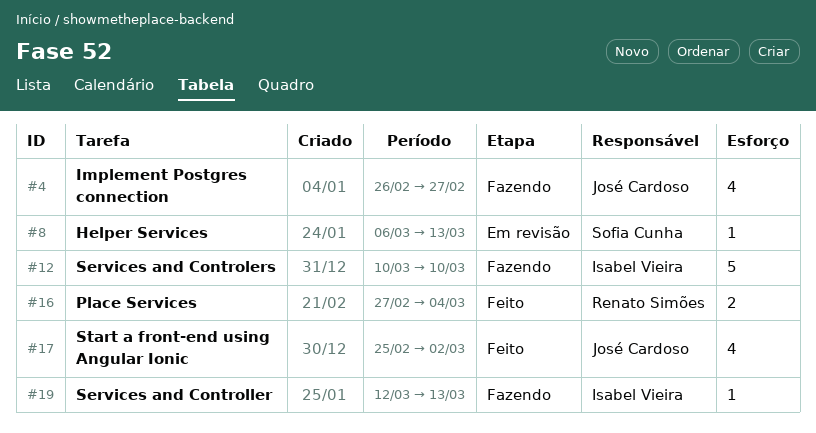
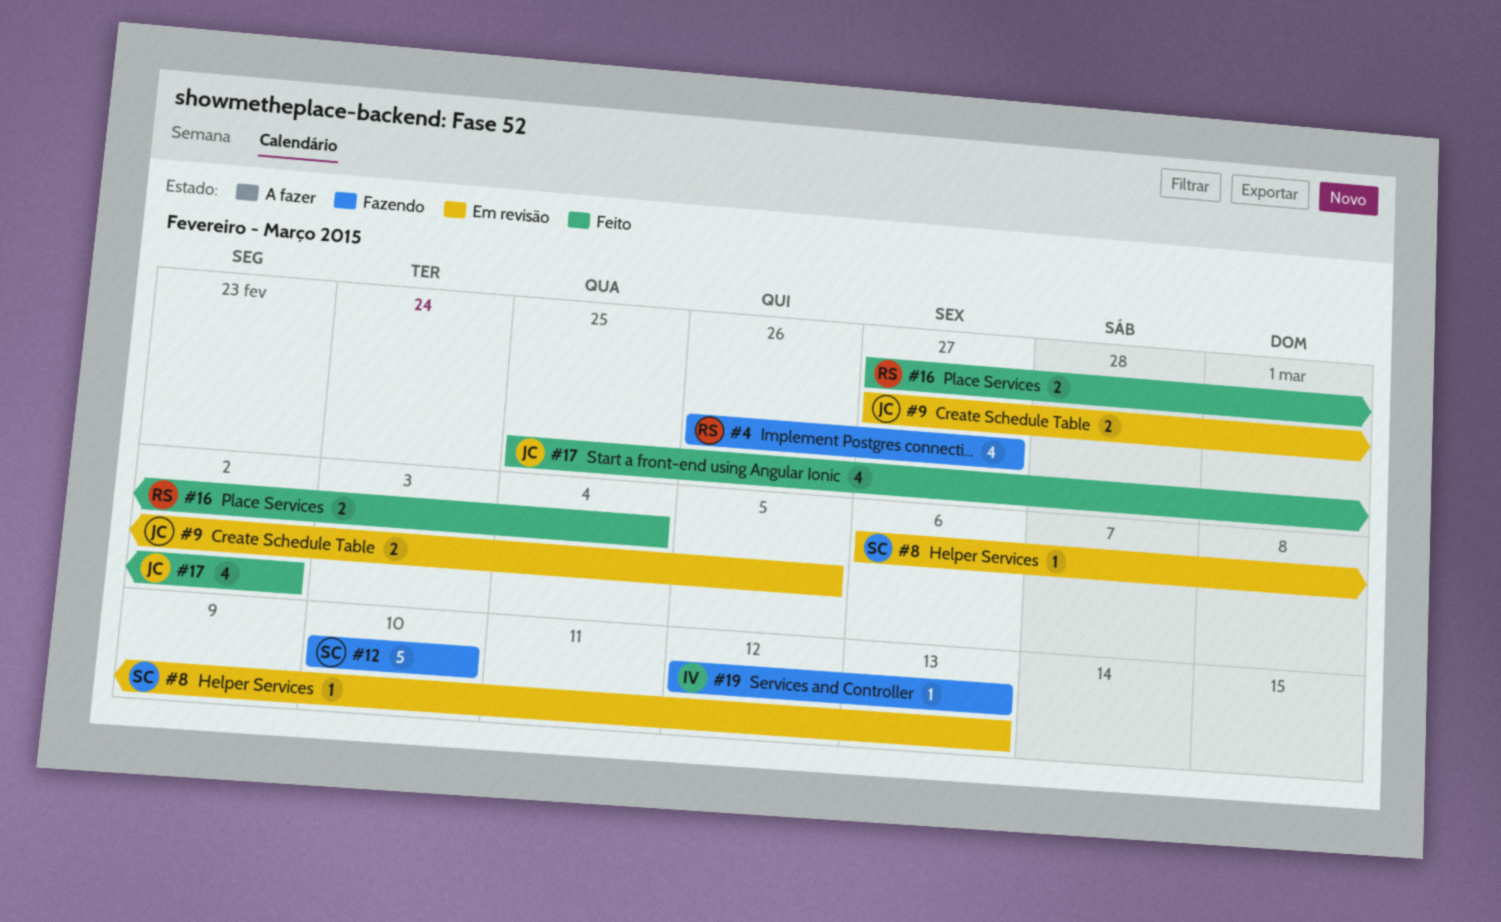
#4, owner: José Cardoso -> Renato Simões
#9: none -> present
#12, owner: Isabel Vieira -> Sofia Cunha

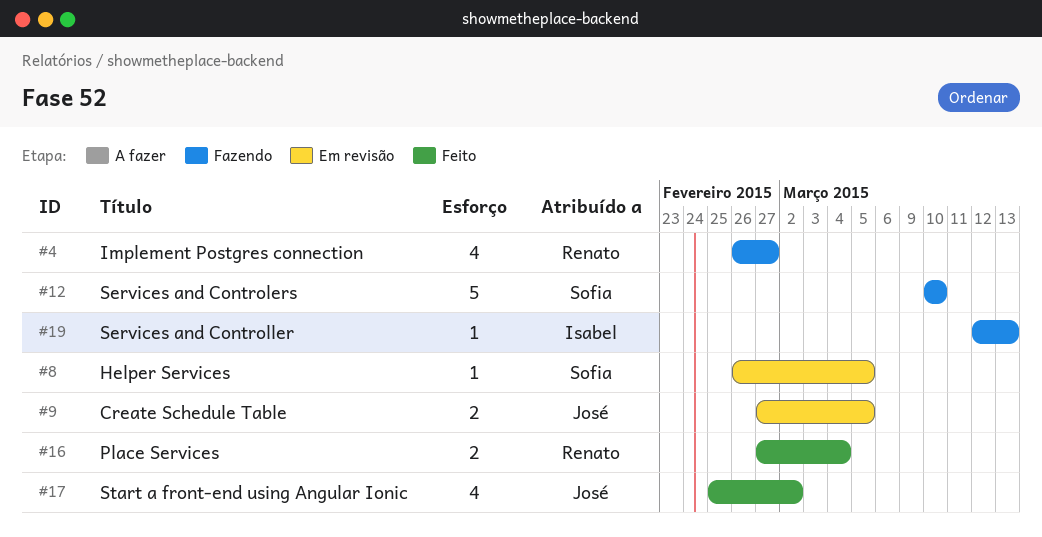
#8, start: Mar 6 -> Feb 26
#8, due: Mar 13 -> Mar 5

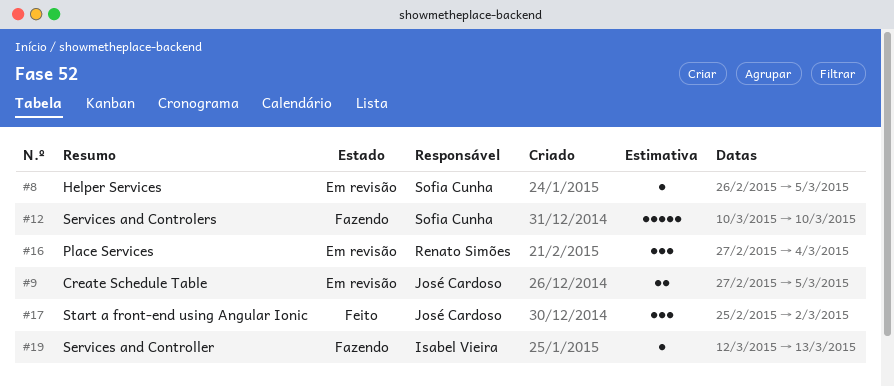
#4: present -> none
#16, status: Feito -> Em revisão
#16, estimate: 2 -> 3
#17, estimate: 4 -> 3

